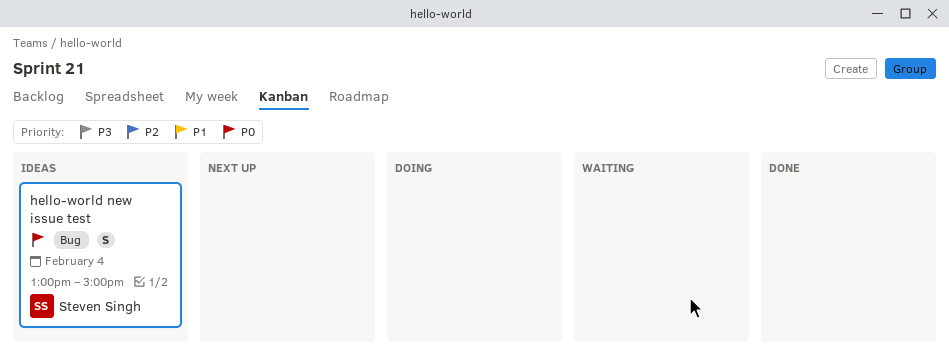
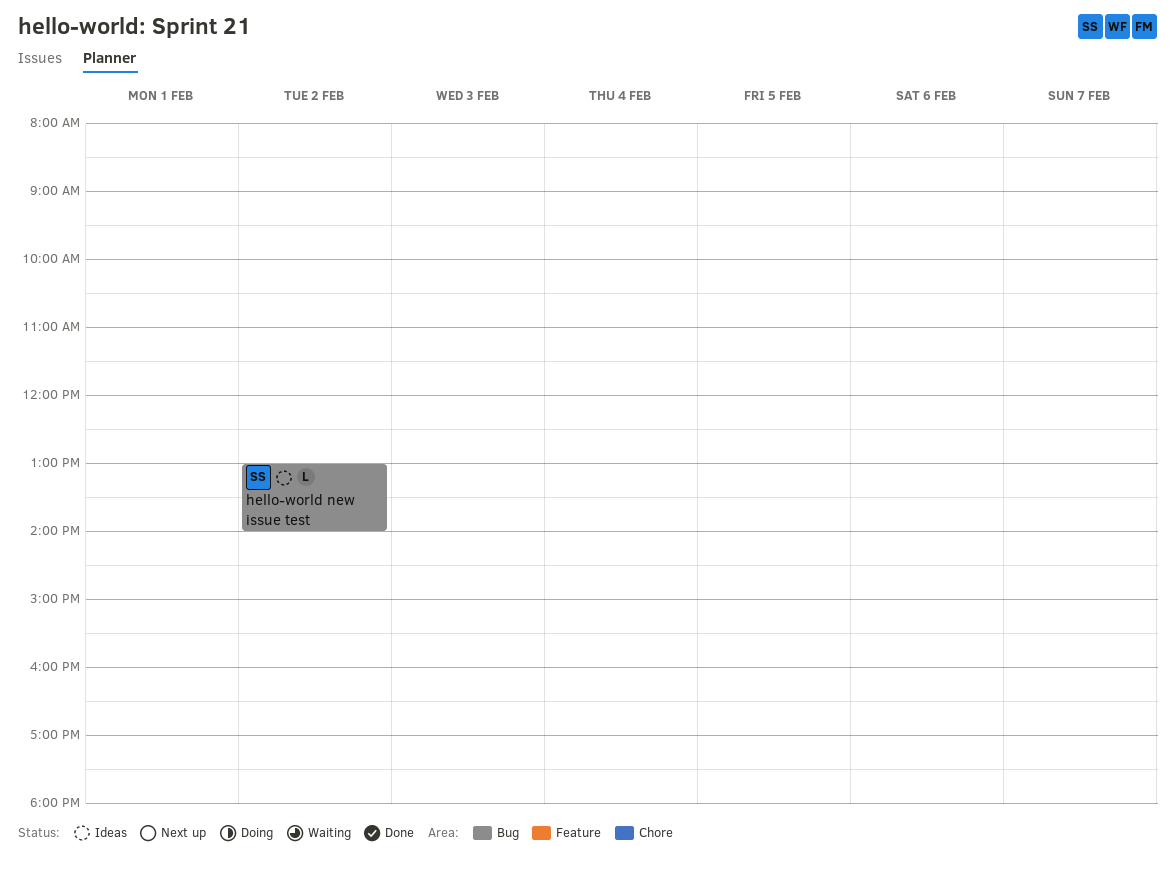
hello-world new issue test, estimate: S -> L
hello-world new issue test, day: Feb 4 -> Feb 2
hello-world new issue test, ends: 15:00 -> 14:00

